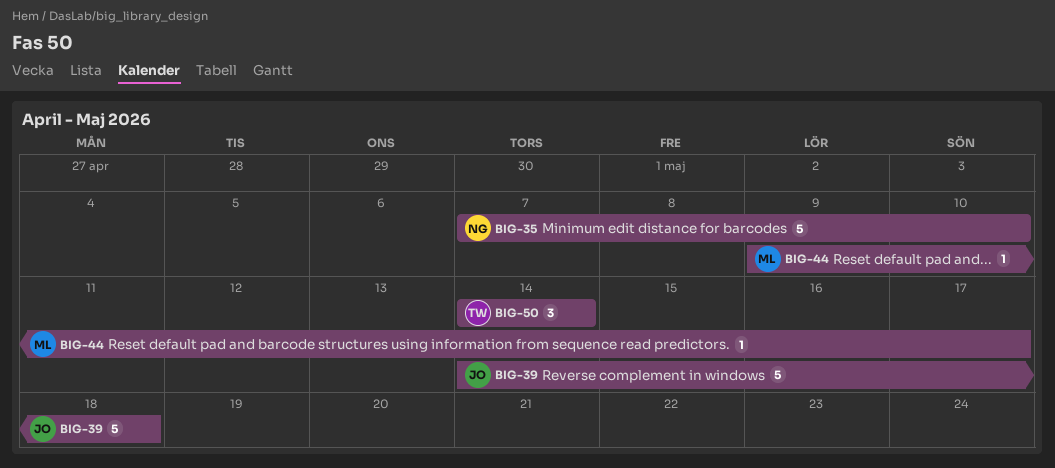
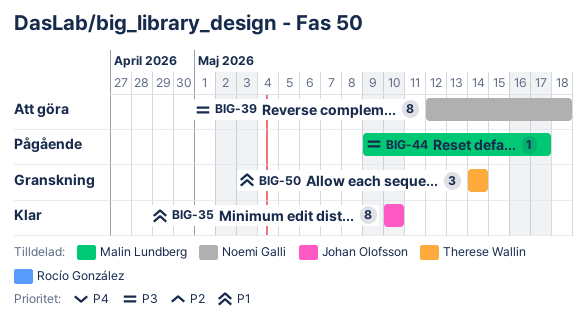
BIG-35, owner: Noemi Galli -> Johan Olofsson
BIG-35, estimate: 5 -> 8
BIG-35, start: May 7 -> May 10
BIG-39, owner: Johan Olofsson -> Noemi Galli
BIG-39, estimate: 5 -> 8
BIG-39, start: May 14 -> May 12

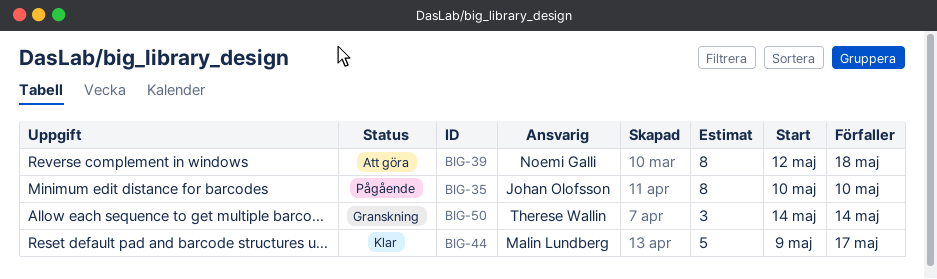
BIG-35, status: Klar -> Pågående
BIG-44, status: Pågående -> Klar
BIG-44, estimate: 1 -> 5

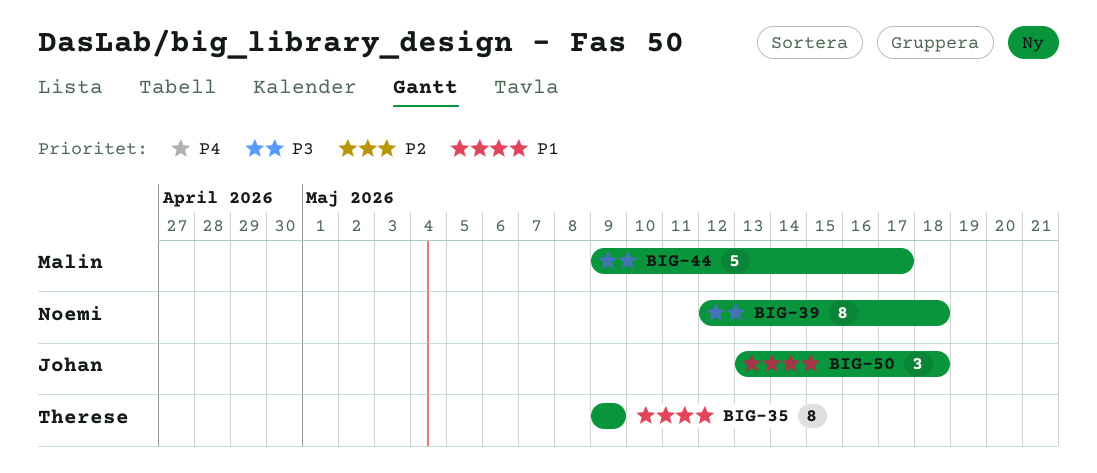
BIG-35, owner: Johan Olofsson -> Therese Wallin
BIG-35, start: May 10 -> May 9
BIG-35, due: May 10 -> May 9
BIG-50, owner: Therese Wallin -> Johan Olofsson
BIG-50, start: May 14 -> May 13
BIG-50, due: May 14 -> May 18

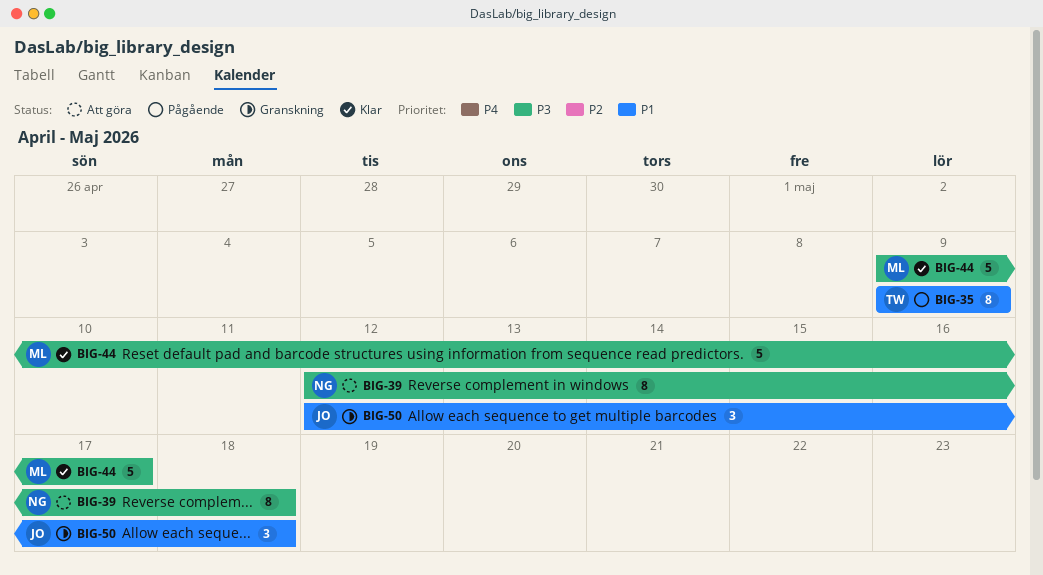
BIG-50, start: May 13 -> May 12

